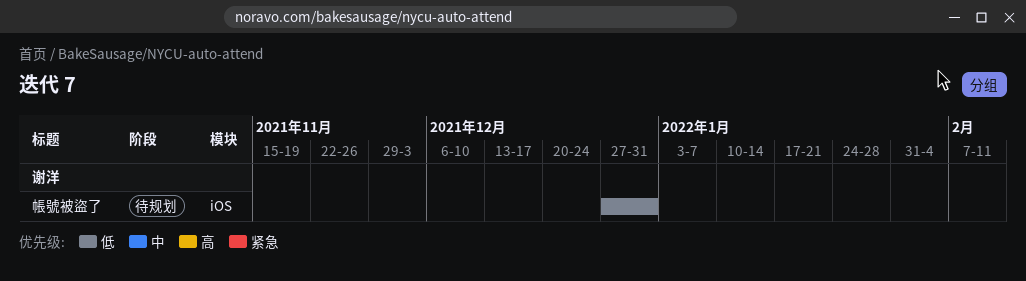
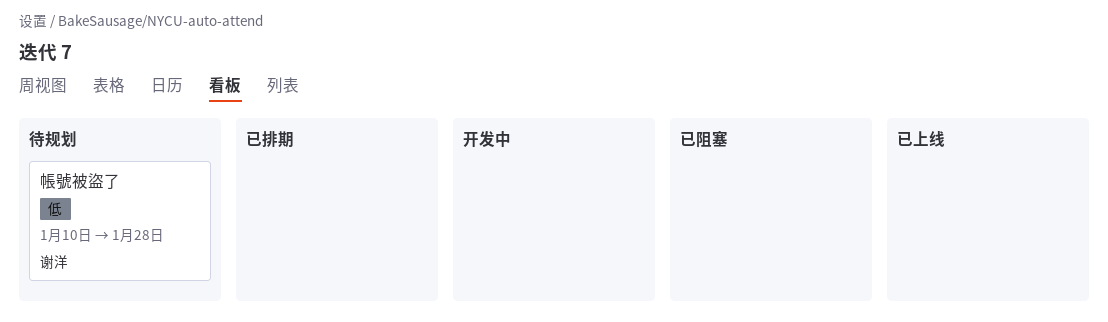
帳號被盜了, start: Dec 27 -> Jan 10
帳號被盜了, due: Dec 31 -> Jan 28

